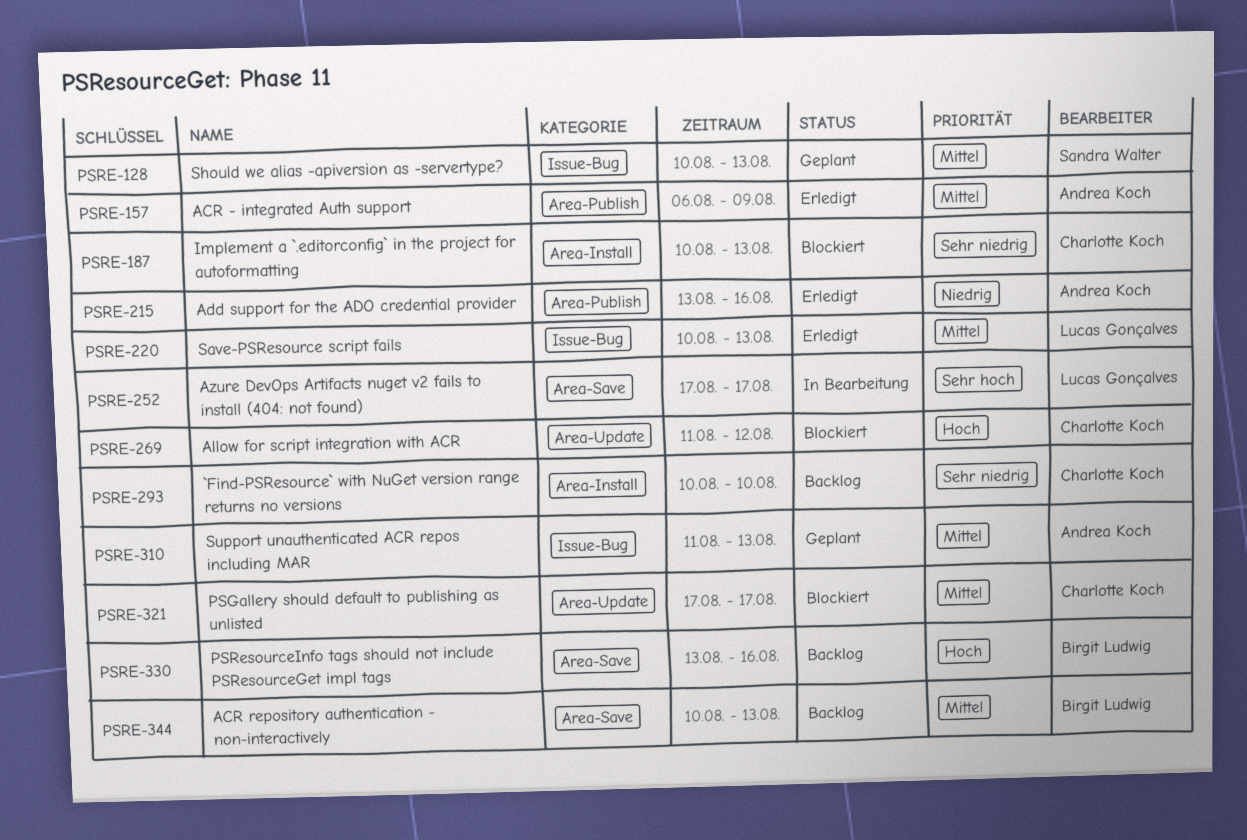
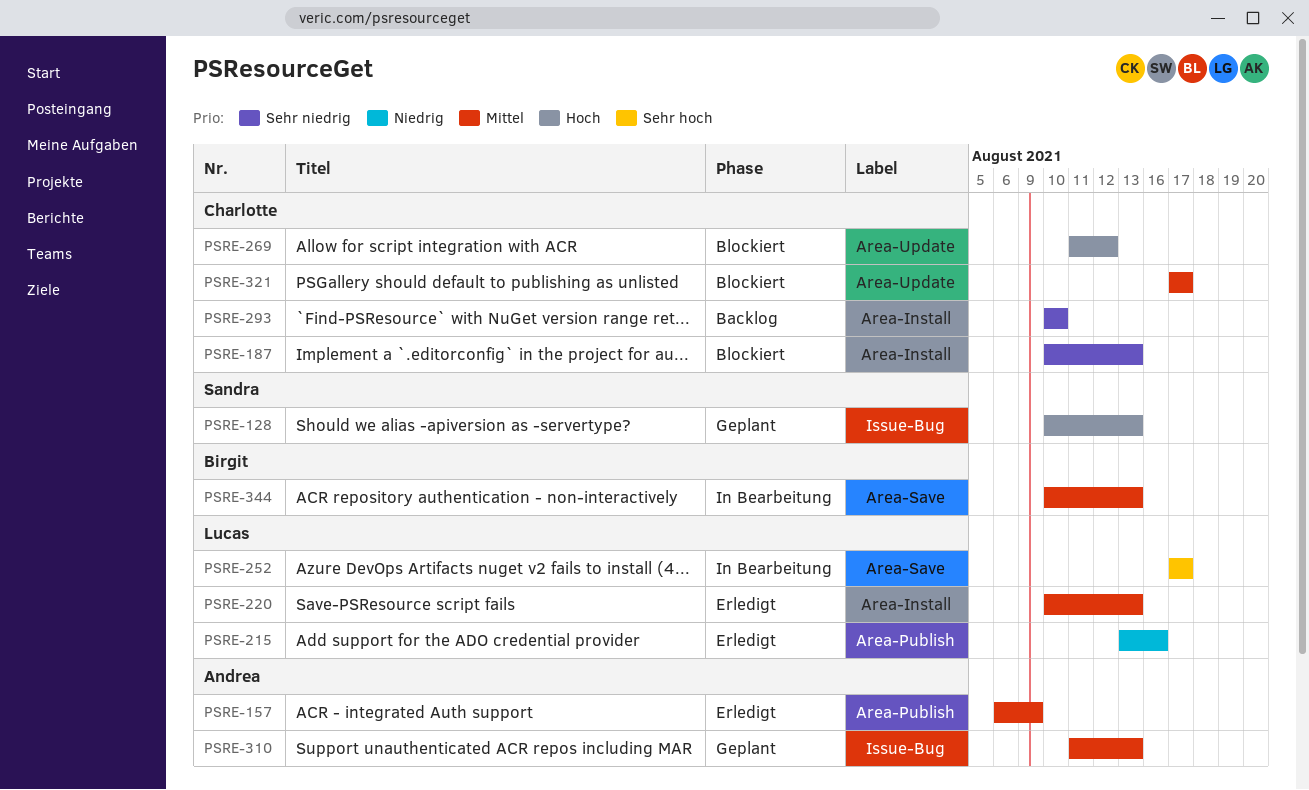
PSRE-128, priority: Mittel -> Hoch
PSRE-215, owner: Andrea Koch -> Lucas Gonçalves
PSRE-220, label: Issue-Bug -> Area-Install
PSRE-330: present -> none
PSRE-344, status: Backlog -> In Bearbeitung

